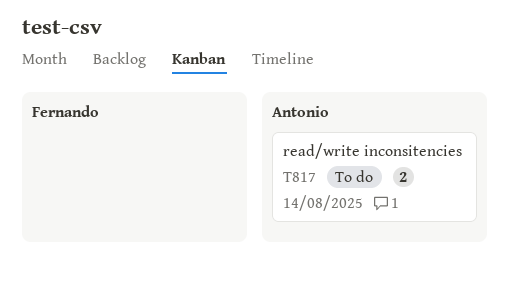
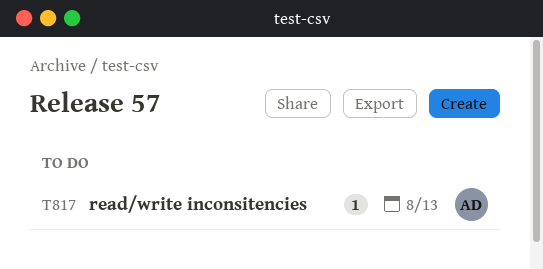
T817, estimate: 2 -> 1
T817, due: Aug 14 -> Aug 13

